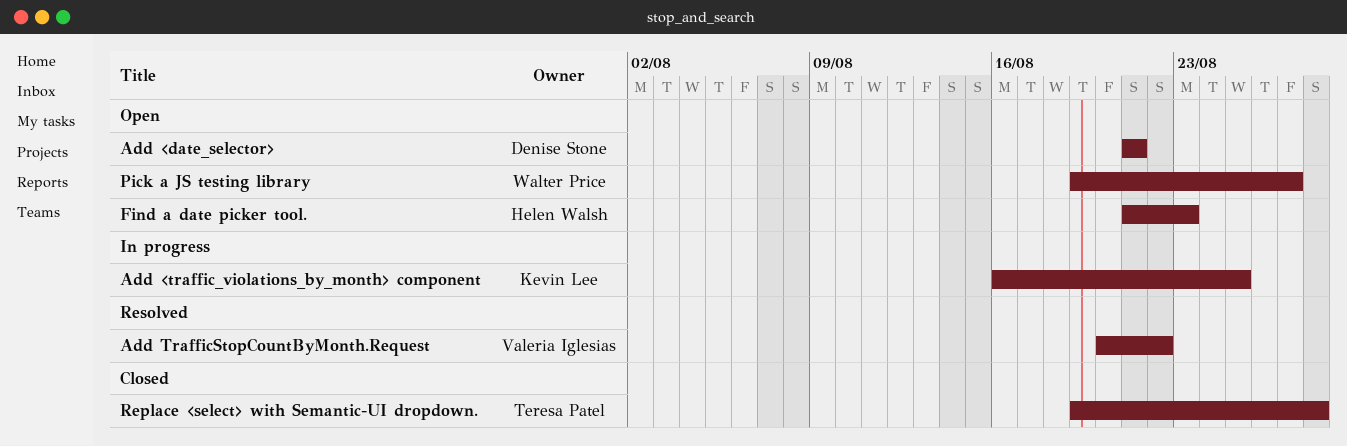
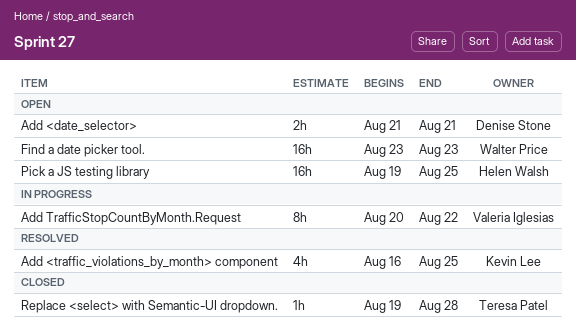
Add <traffic_violations_by_month> component, status: In progress -> Resolved
Add TrafficStopCountByMonth.Request, status: Resolved -> In progress
Find a date picker tool., owner: Helen Walsh -> Walter Price
Find a date picker tool., start: Aug 21 -> Aug 23
Pick a JS testing library, owner: Walter Price -> Helen Walsh
Pick a JS testing library, due: Aug 27 -> Aug 25

